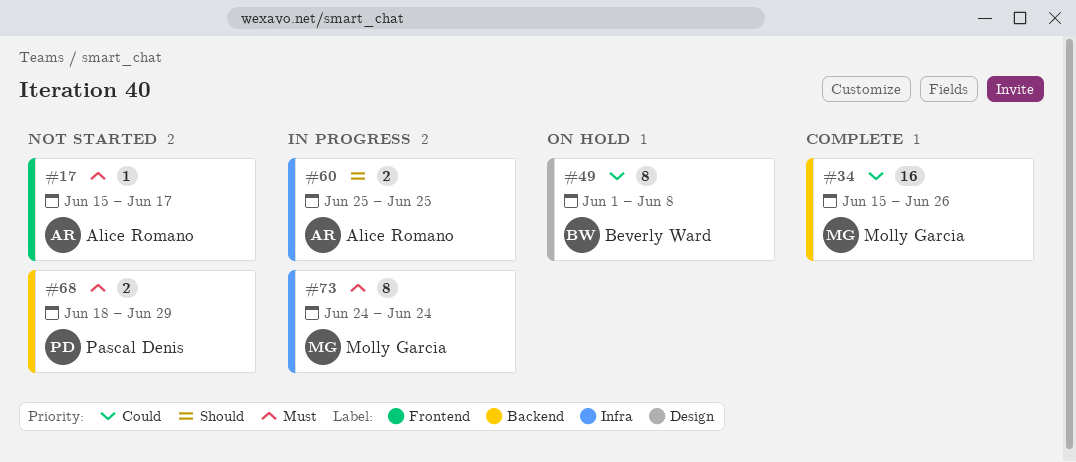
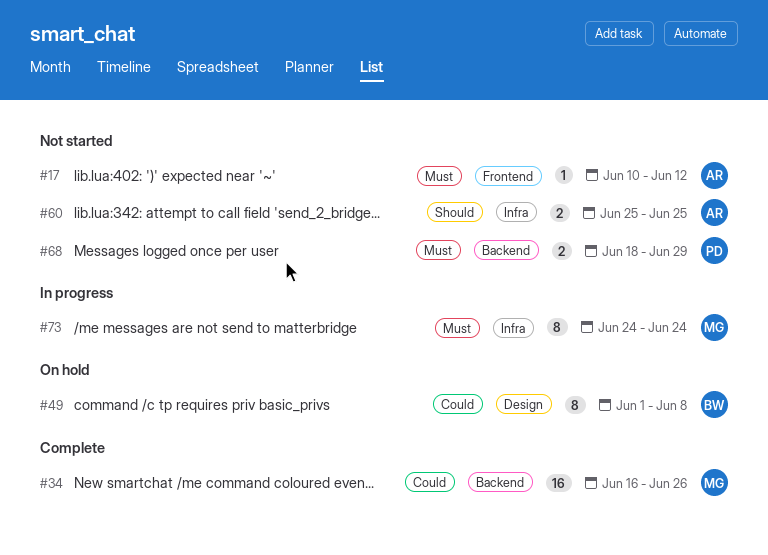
#17, start: Jun 15 -> Jun 10
#17, due: Jun 17 -> Jun 12
#34, start: Jun 15 -> Jun 16
#60, status: In progress -> Not started

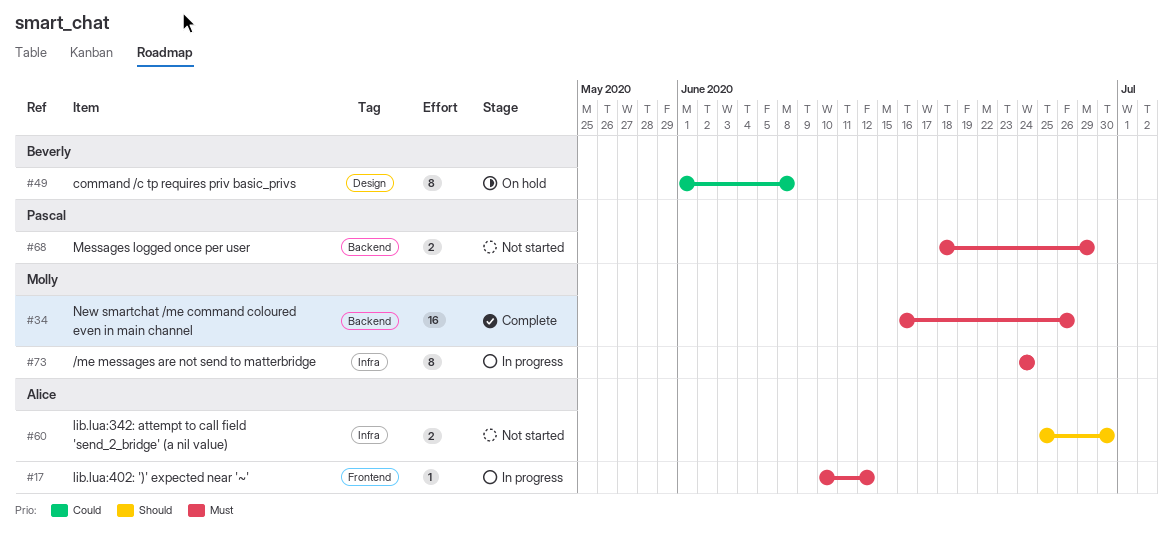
#17, status: Not started -> In progress
#34, priority: Could -> Must
#60, due: Jun 25 -> Jun 30

